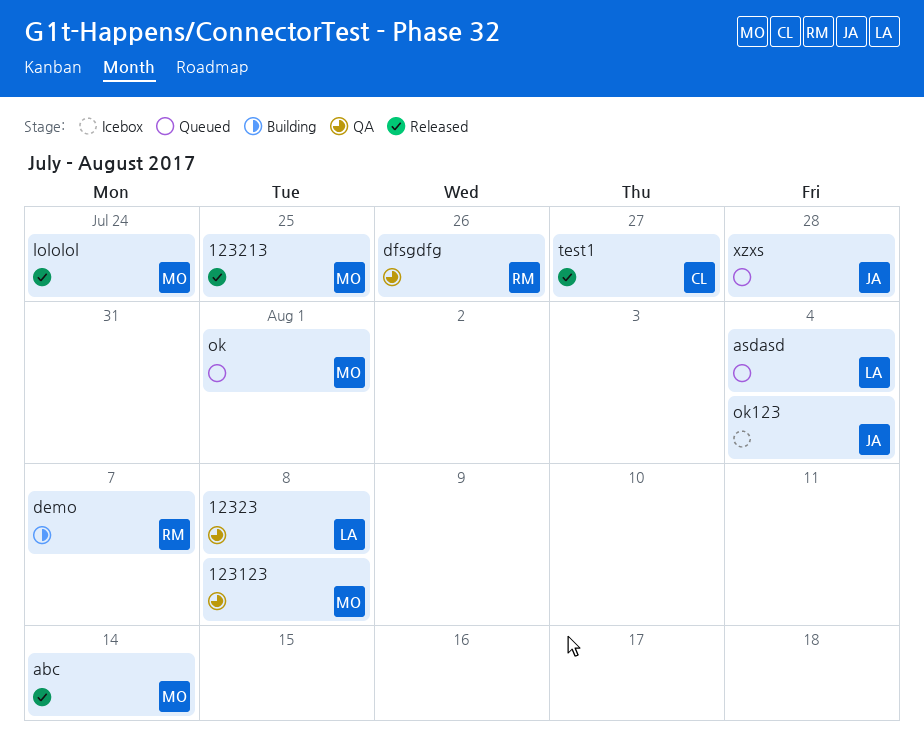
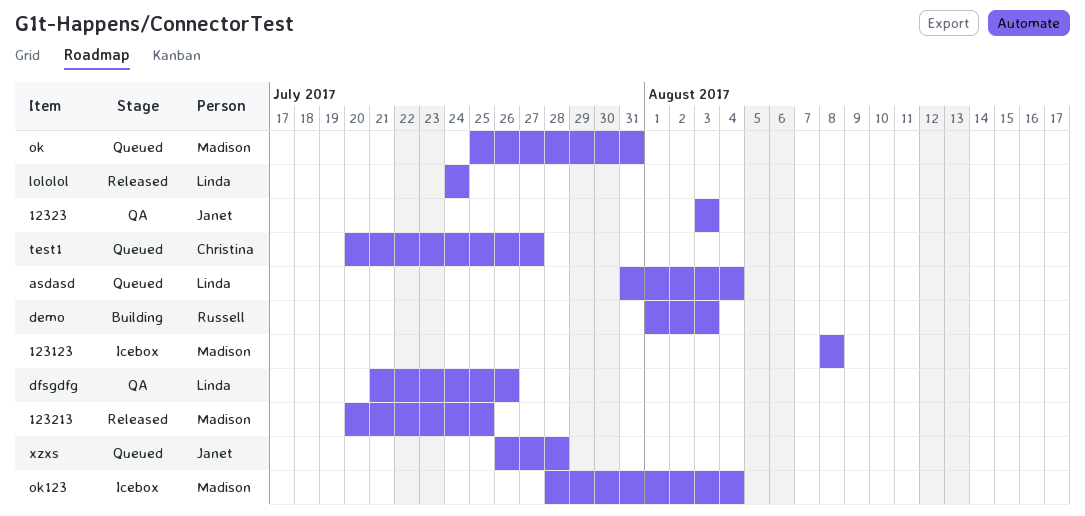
123123, status: QA -> Icebox
12323, owner: Linda -> Janet
12323, due: Aug 8 -> Aug 3
abc: present -> none
demo, due: Aug 7 -> Aug 3
dfsgdfg, owner: Russell -> Linda
lololol, owner: Madison -> Linda
ok, due: Aug 1 -> Jul 31
ok123, owner: Janet -> Madison
test1, status: Released -> Queued

